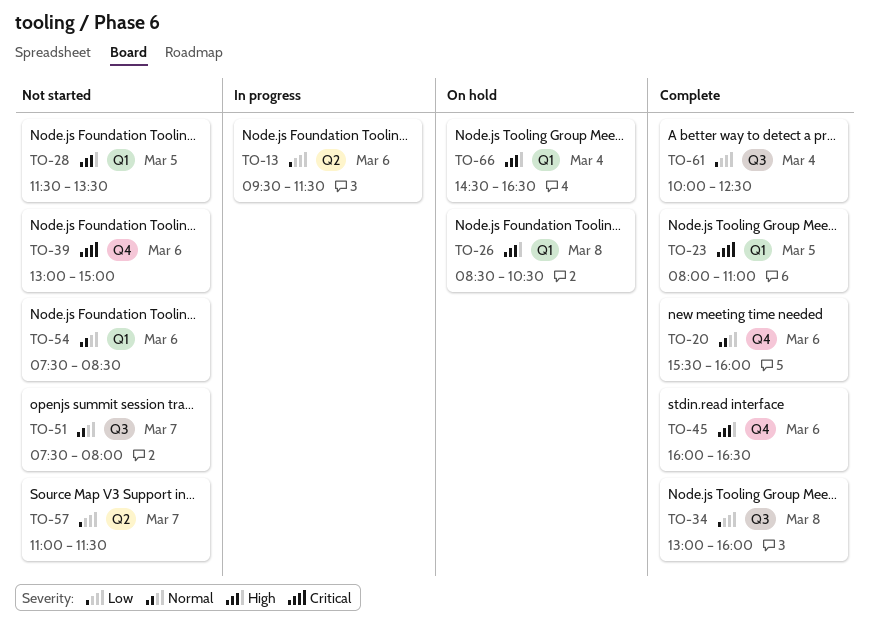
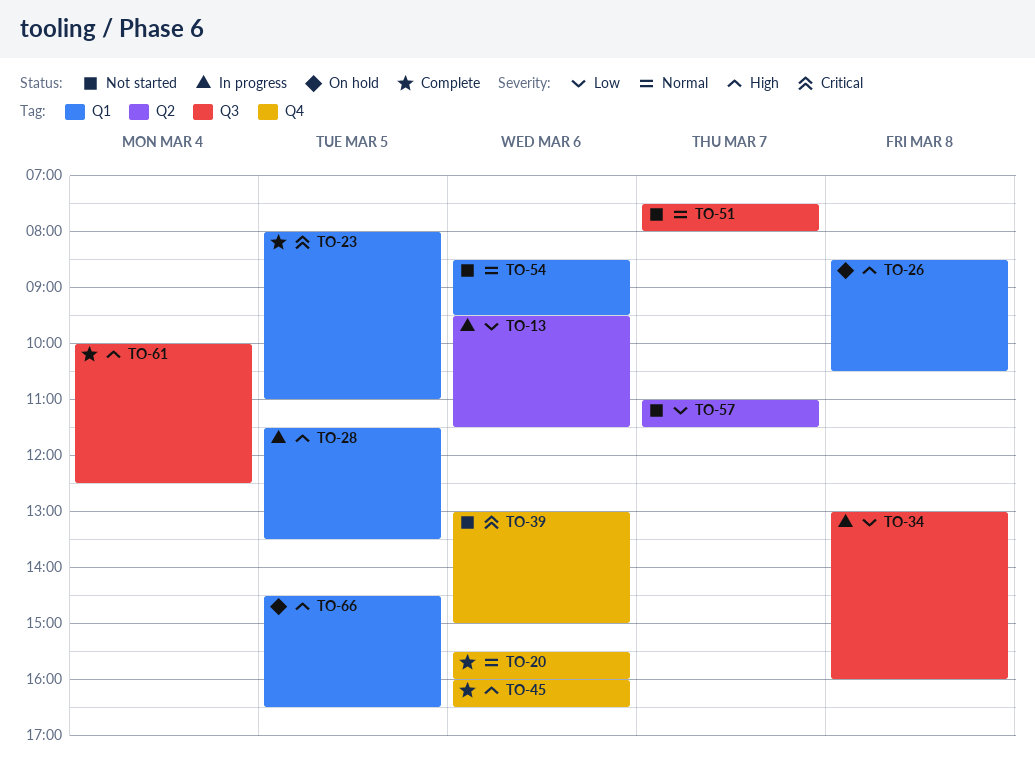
TO-28, status: Not started -> In progress
TO-34, status: Complete -> In progress
TO-54, begins: 07:30 -> 08:30
TO-54, ends: 08:30 -> 09:30
TO-61, priority: Low -> High
TO-66, day: Mar 4 -> Mar 5

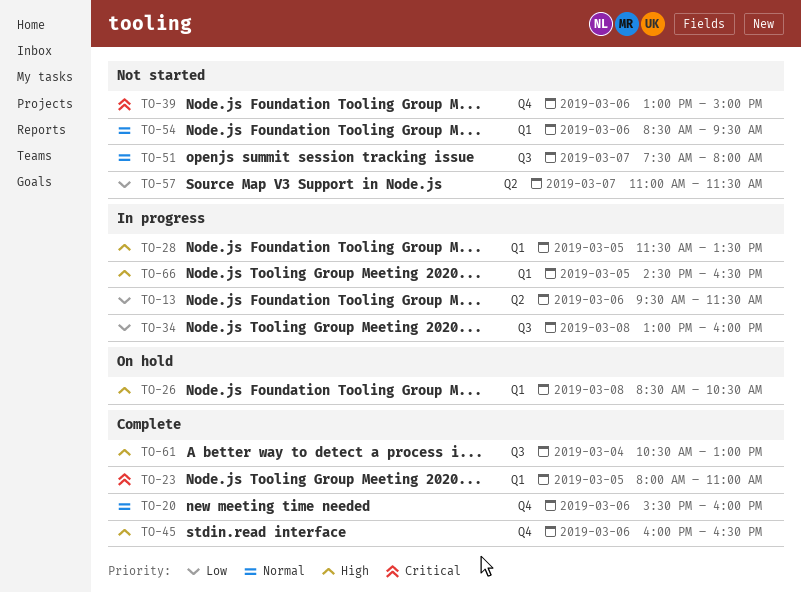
TO-61, begins: 10:00 -> 10:30
TO-61, ends: 12:30 -> 13:00
TO-66, status: On hold -> In progress

